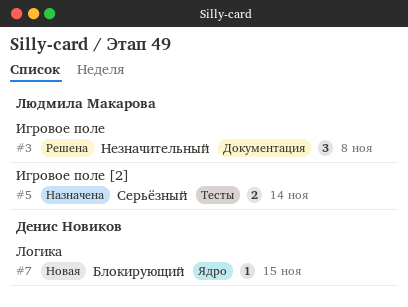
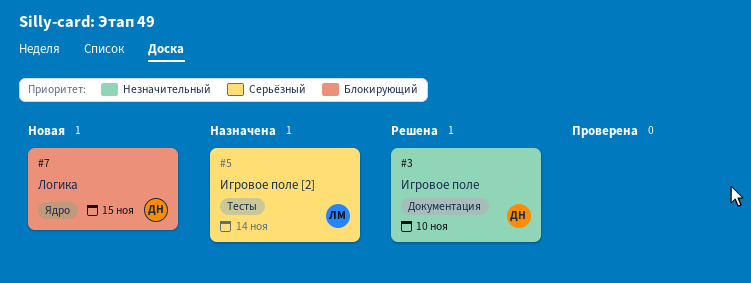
#3, owner: Людмила Макарова -> Денис Новиков
#3, due: Nov 8 -> Nov 10

